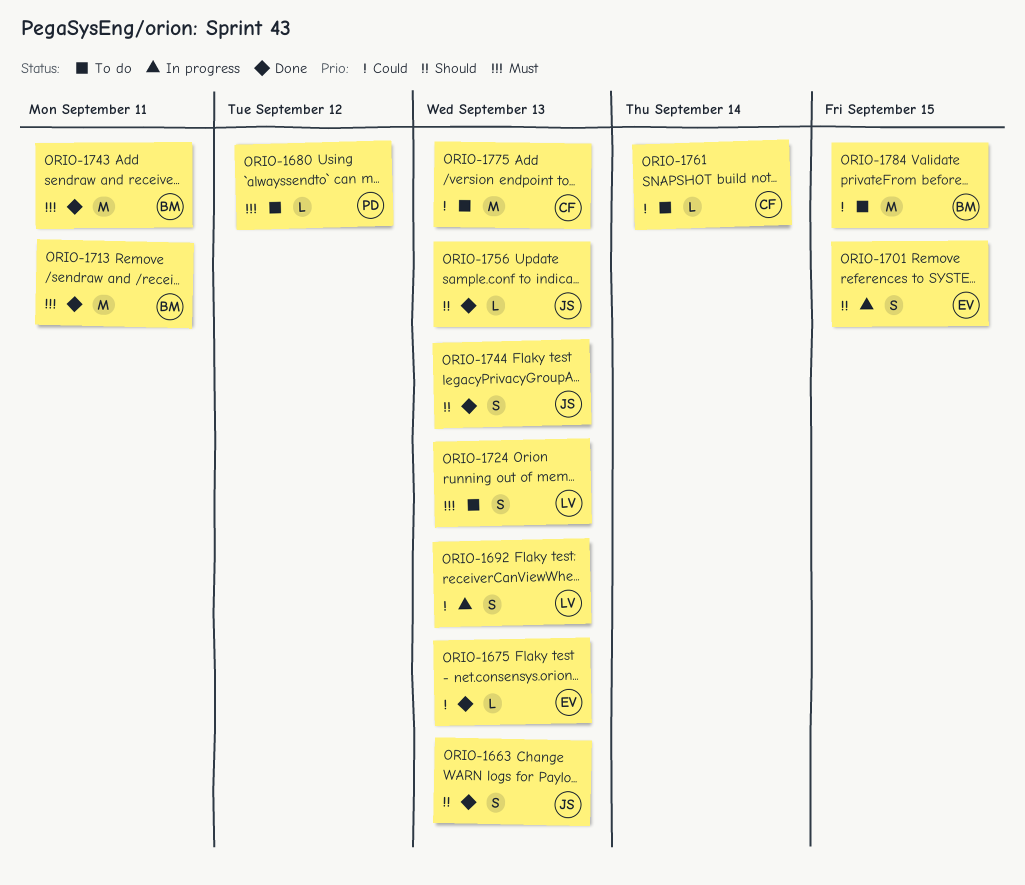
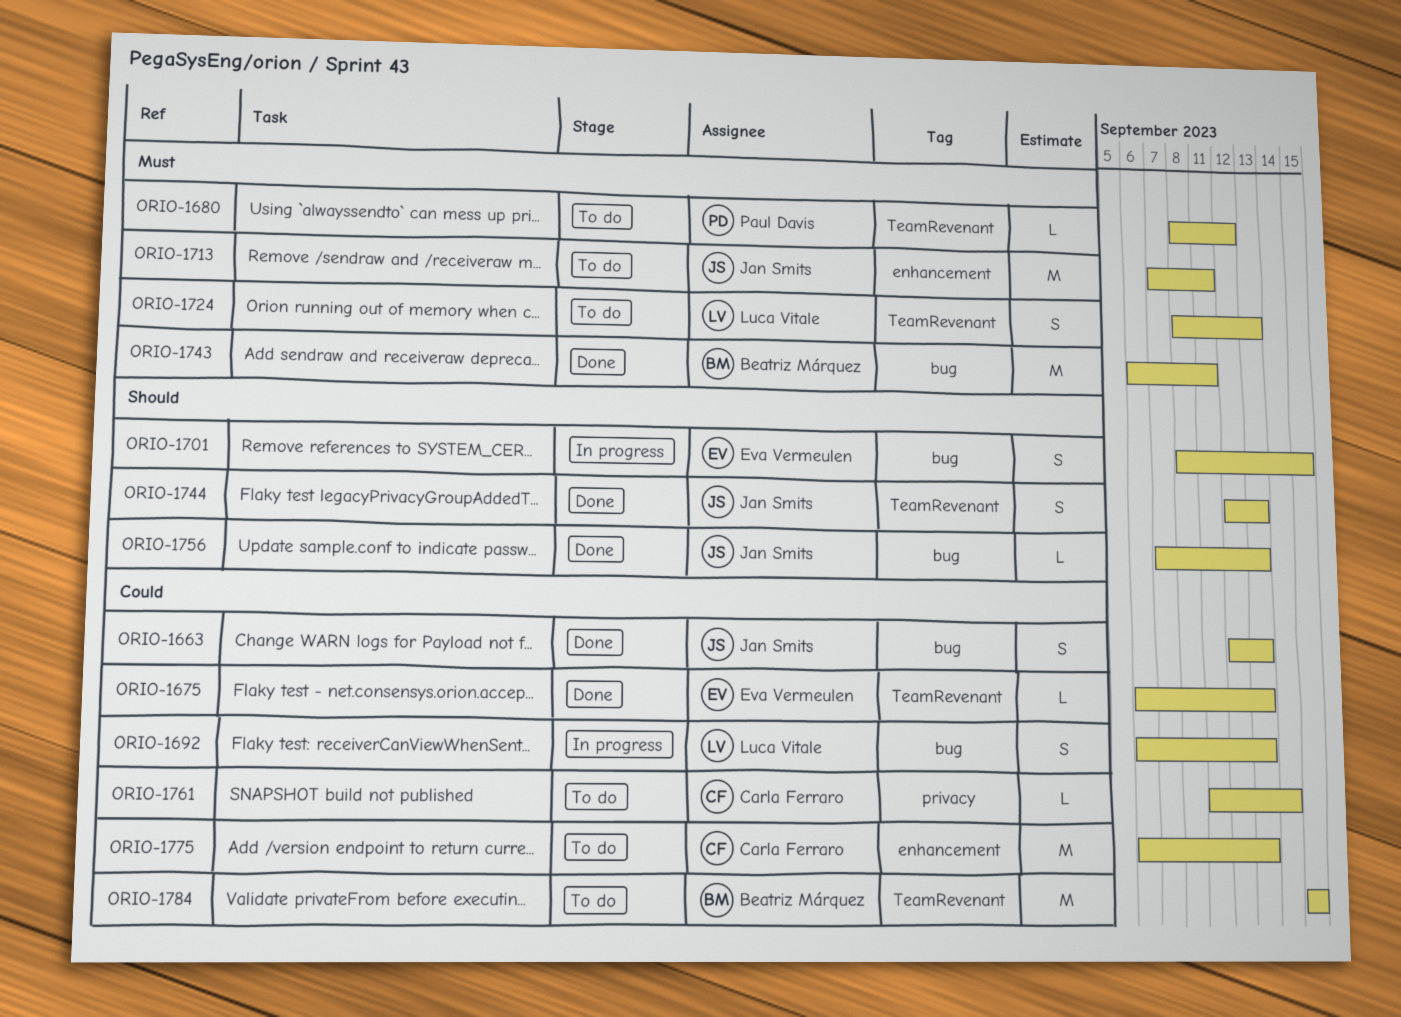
ORIO-1663, priority: Should -> Could
ORIO-1713, status: Done -> To do
ORIO-1713, owner: Beatriz Márquez -> Jan Smits

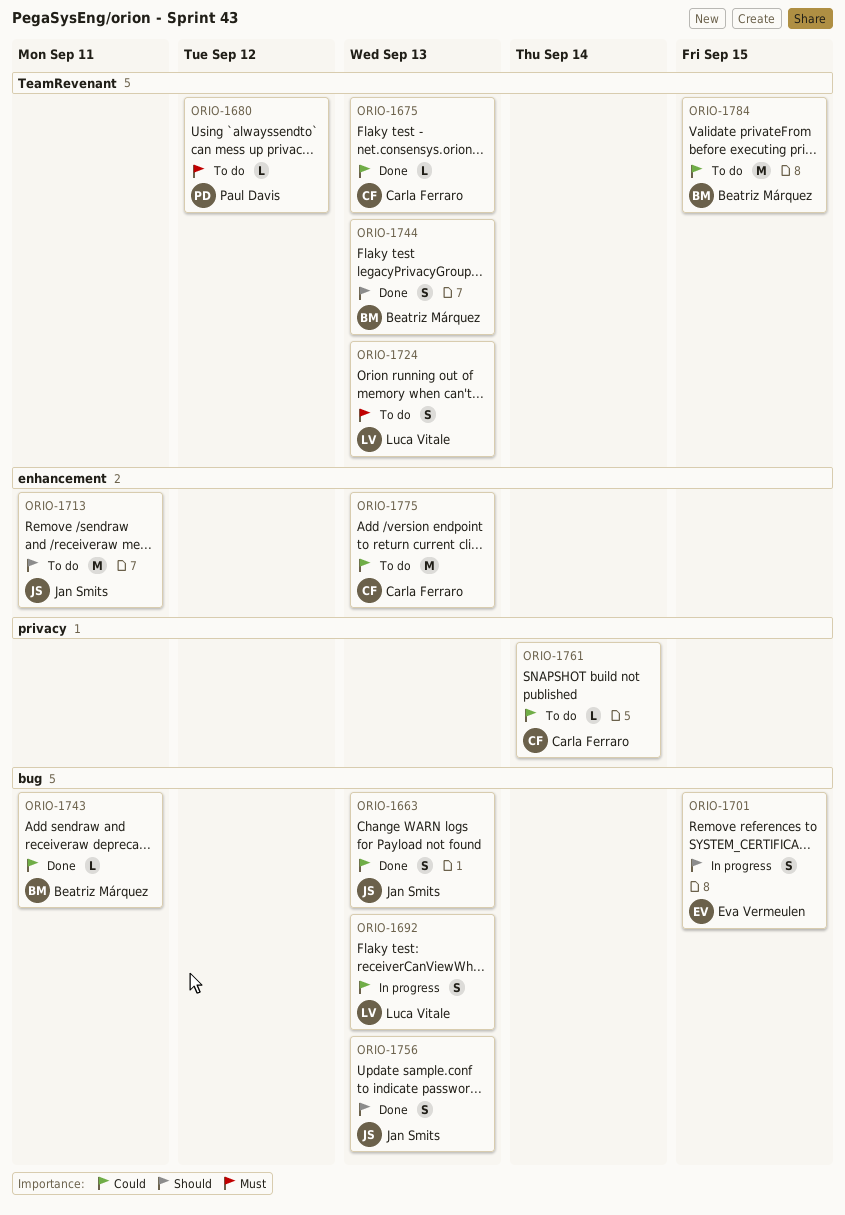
ORIO-1675, owner: Eva Vermeulen -> Carla Ferraro
ORIO-1713, priority: Must -> Should
ORIO-1743, priority: Must -> Could
ORIO-1743, estimate: M -> L
ORIO-1744, owner: Jan Smits -> Beatriz Márquez
ORIO-1756, estimate: L -> S

